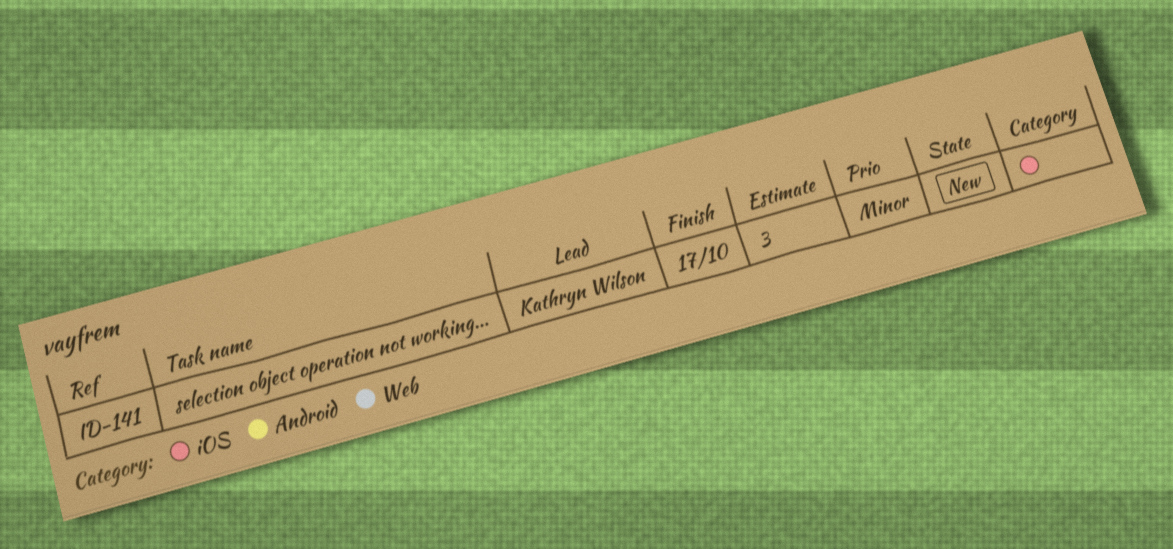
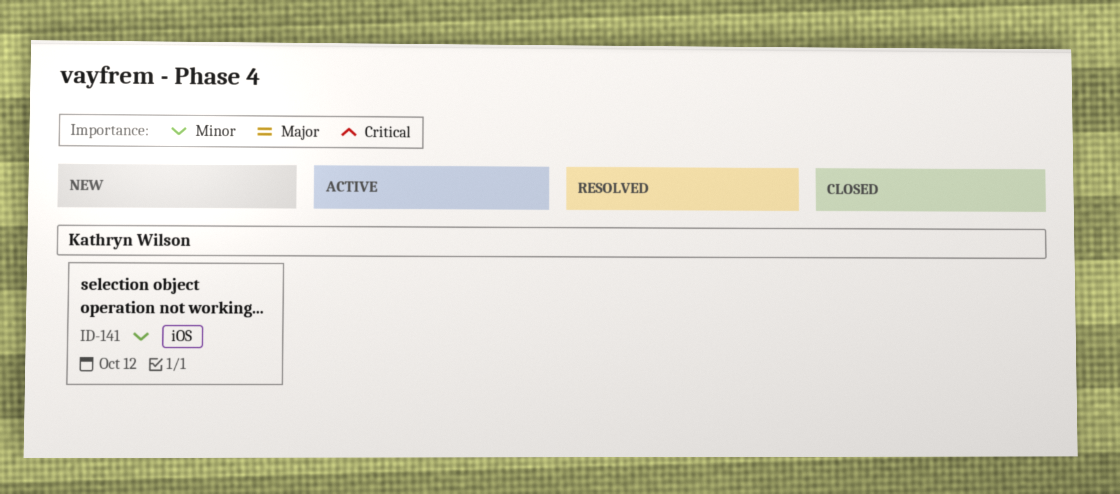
ID-141, due: Oct 17 -> Oct 12

